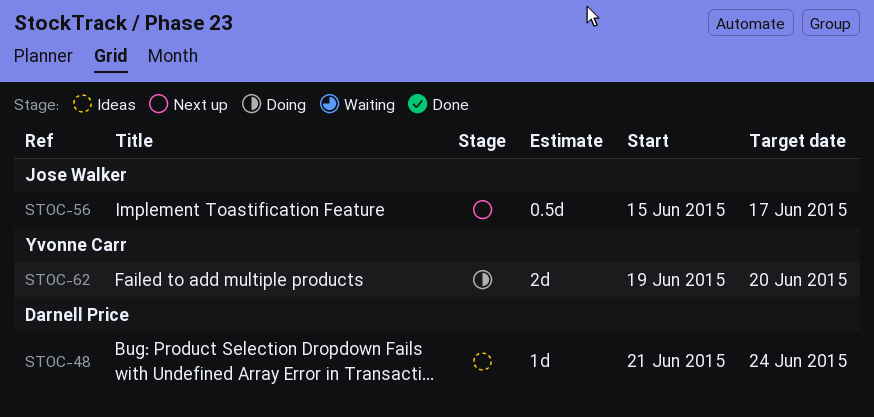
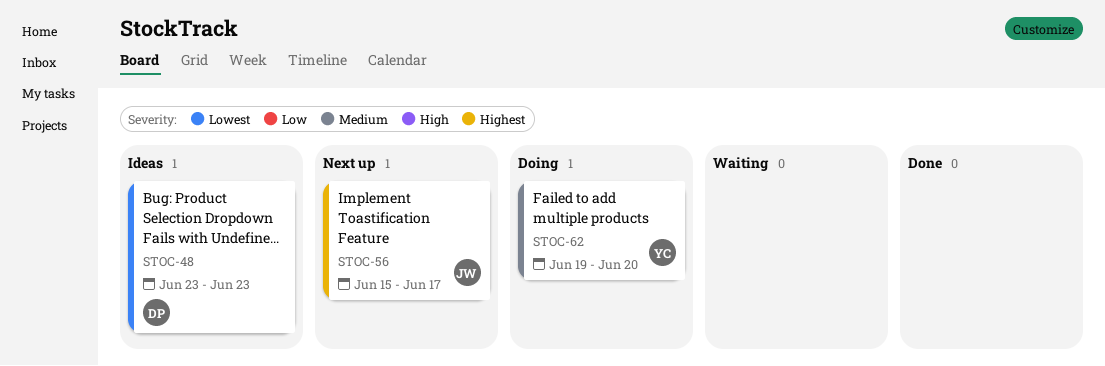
STOC-48, start: Jun 21 -> Jun 23
STOC-48, due: Jun 24 -> Jun 23

